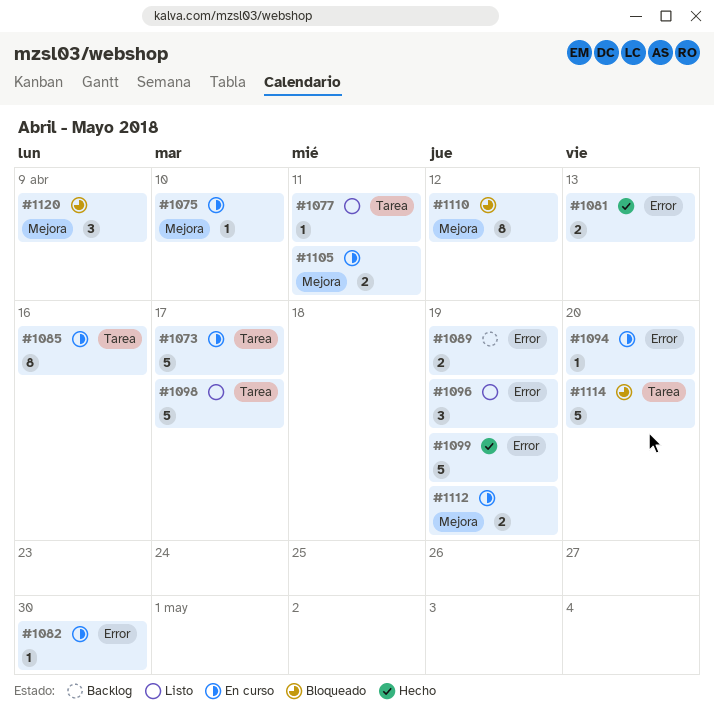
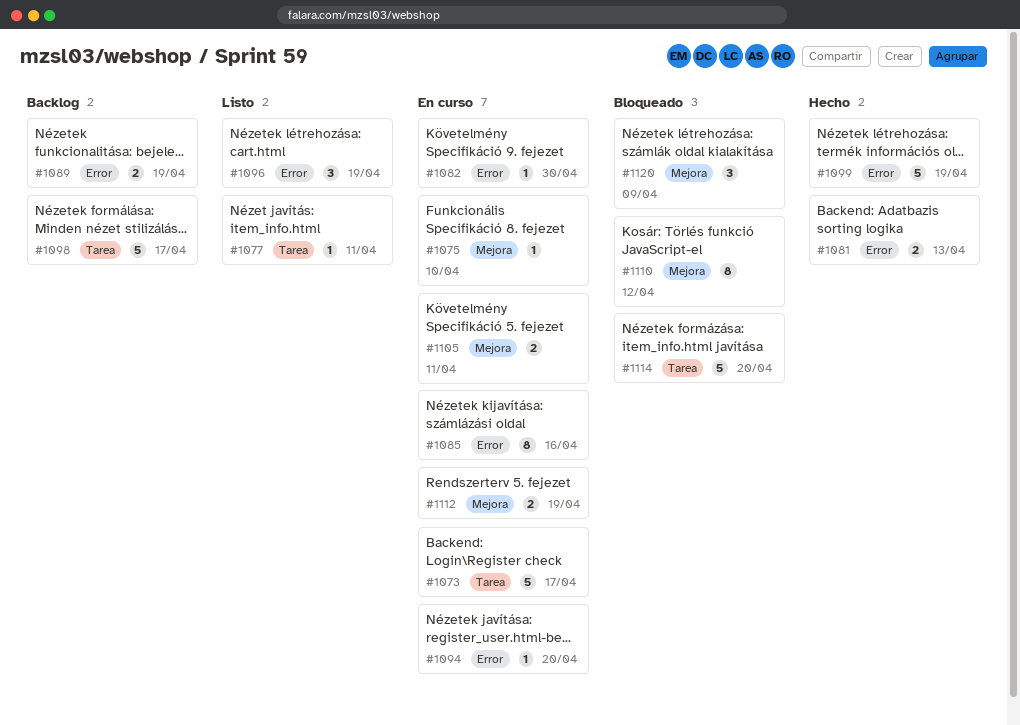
#1085, label: Tarea -> Error
#1098, status: Listo -> Backlog

